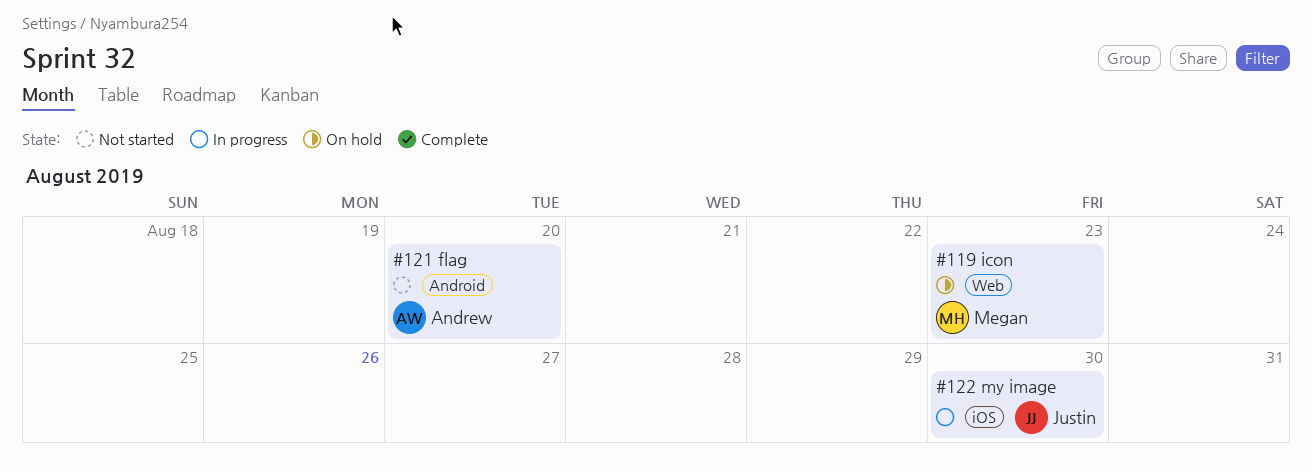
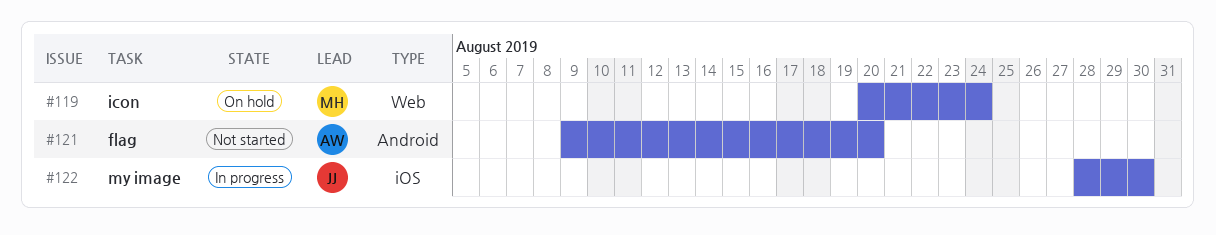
#119, due: Aug 23 -> Aug 24

